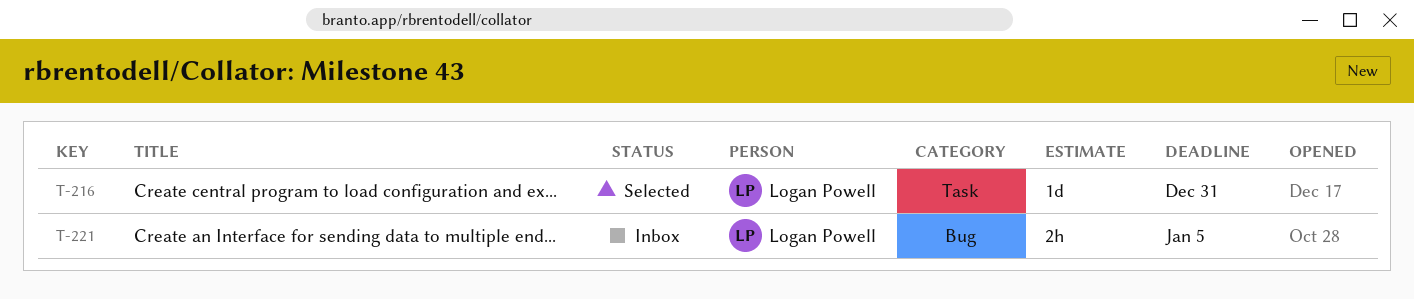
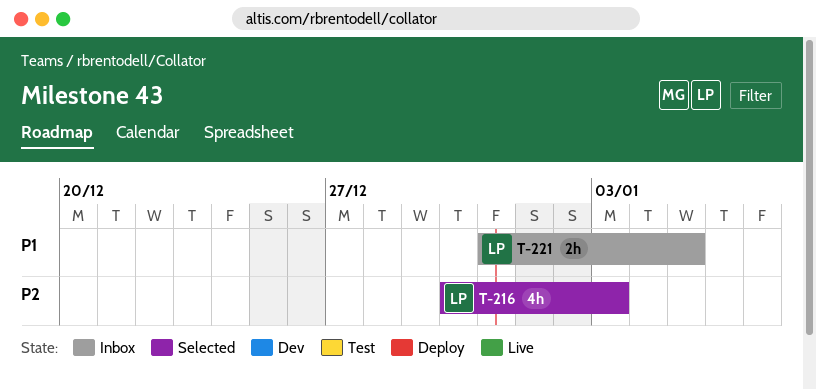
T-216, estimate: 1d -> 4h
T-216, due: Dec 31 -> Jan 3

